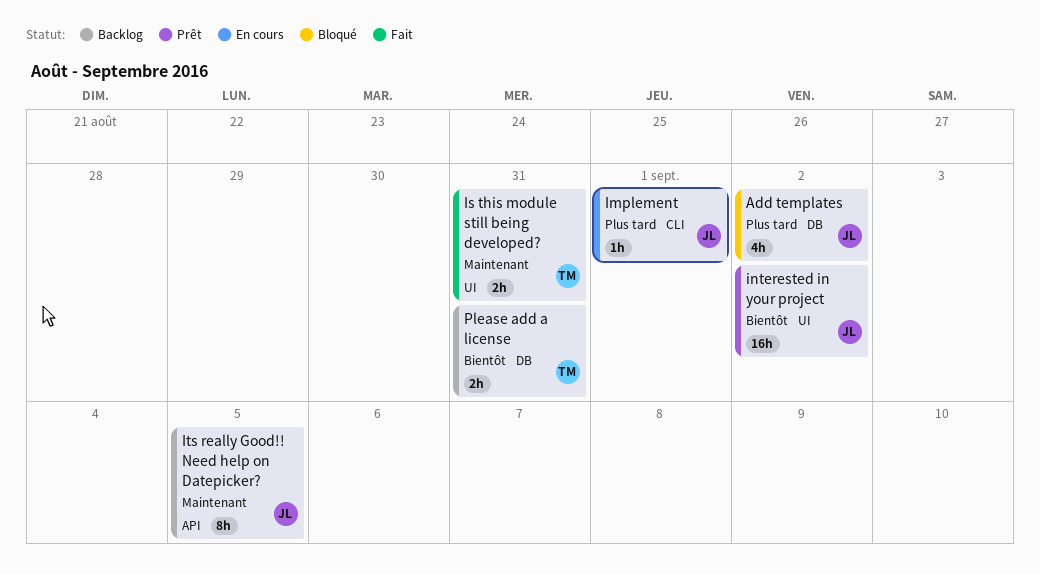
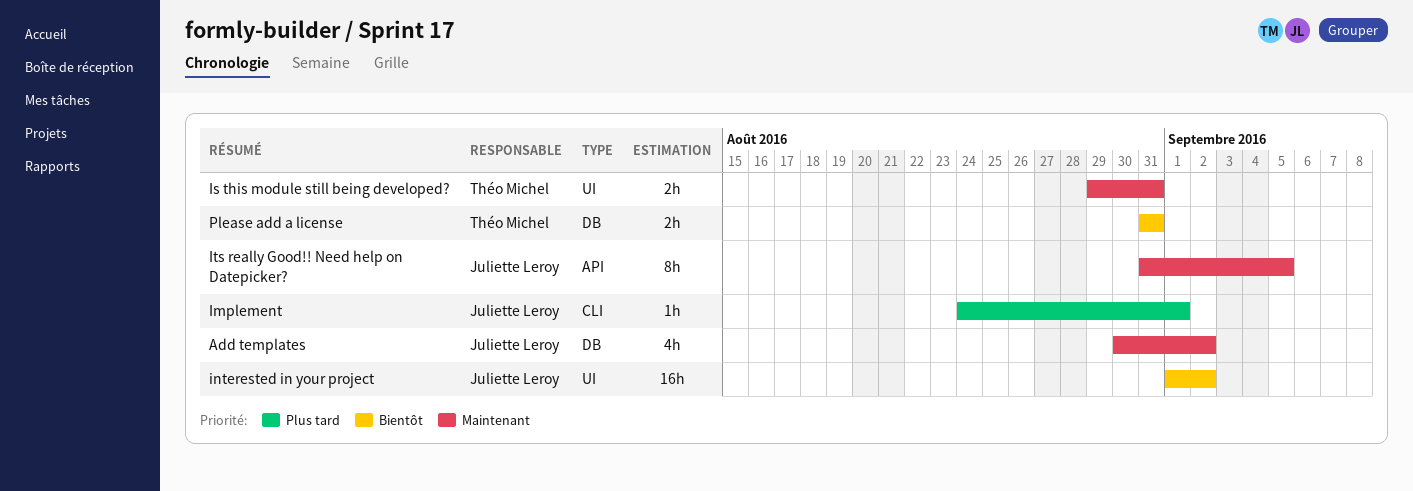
Add templates, priority: Plus tard -> Maintenant

